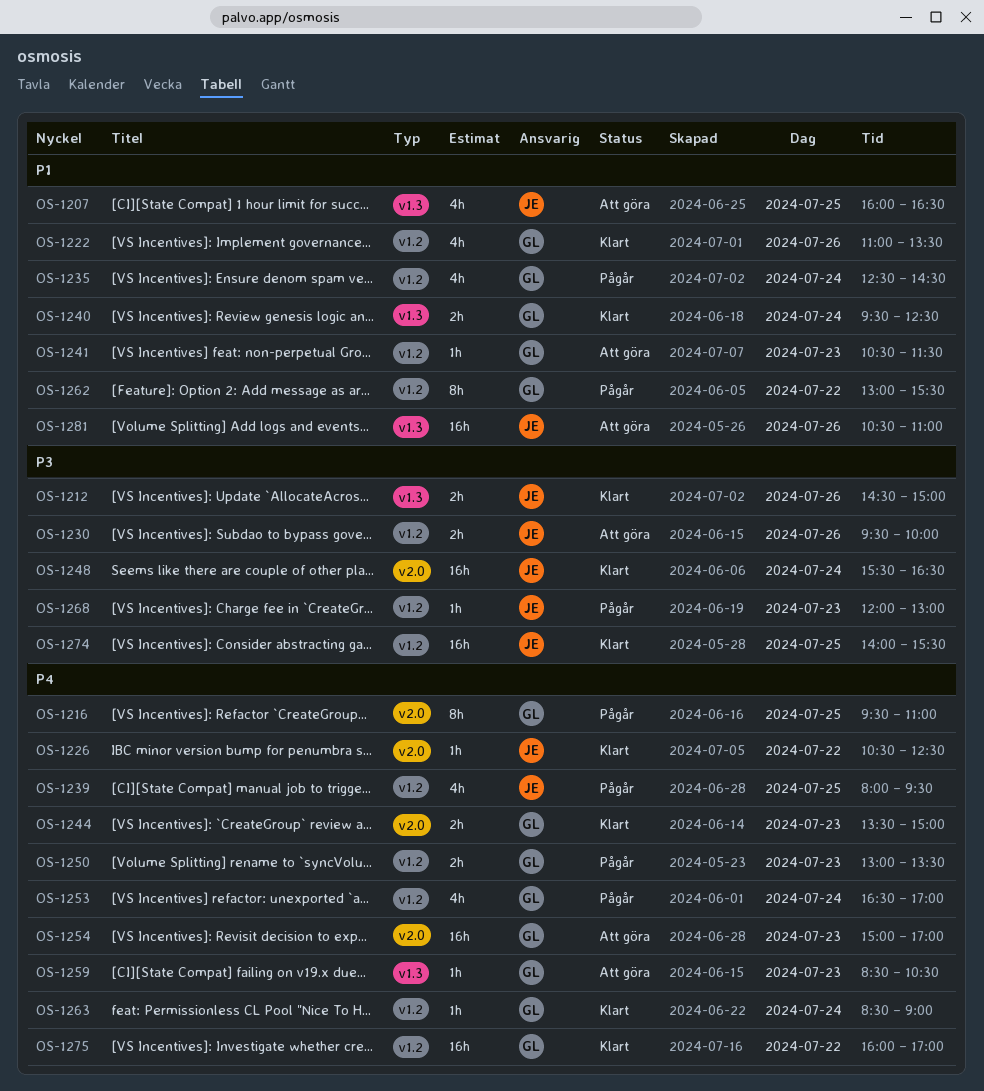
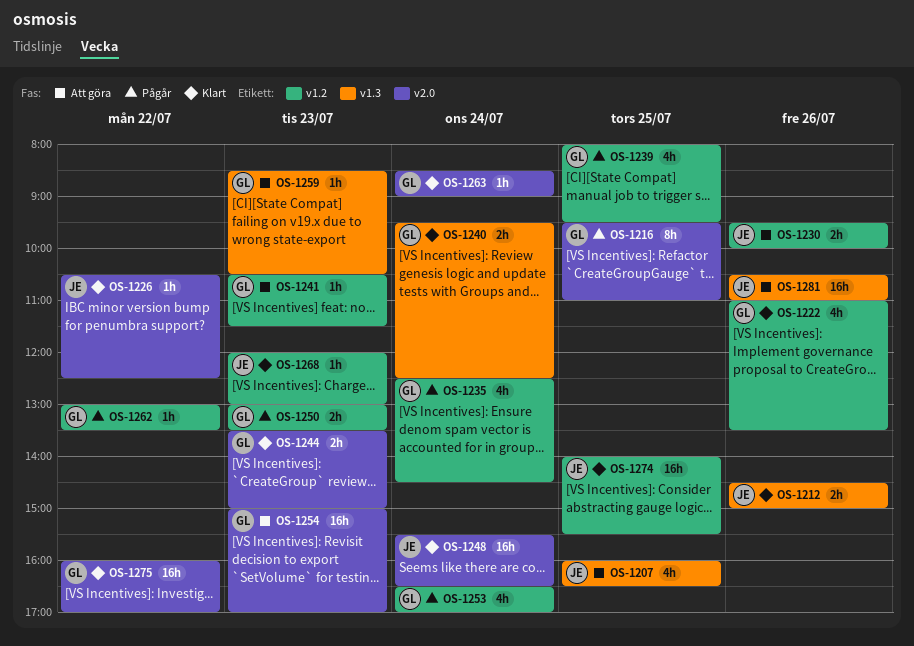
OS-1239, owner: JE -> GL
OS-1262, estimate: 8h -> 1h
OS-1262, ends: 15:30 -> 13:30
OS-1263, label: v1.2 -> v2.0
OS-1268, status: Pågår -> Klart
OS-1275, label: v1.2 -> v2.0

